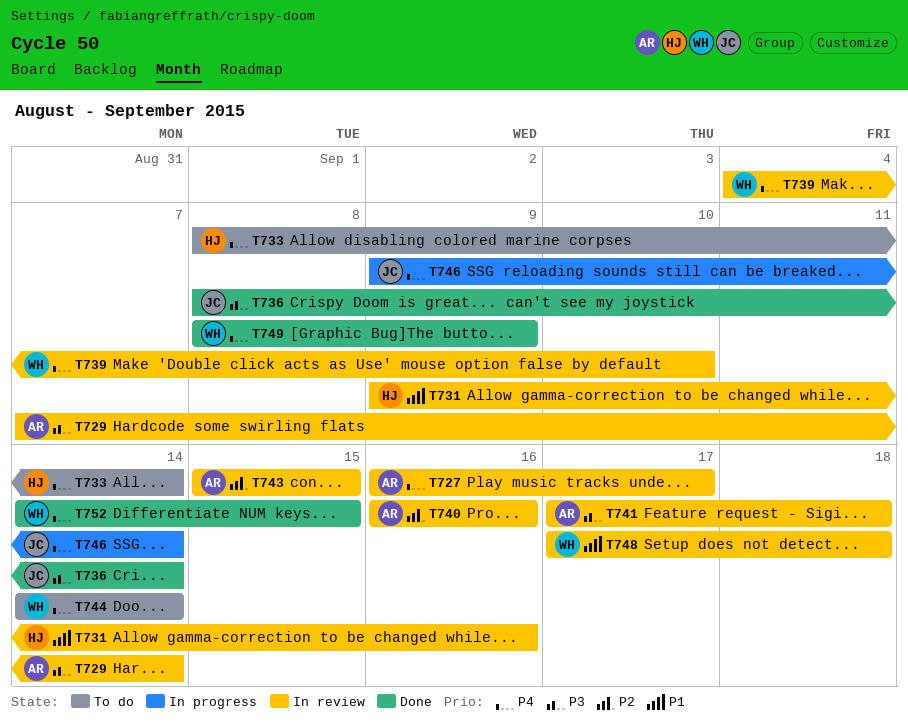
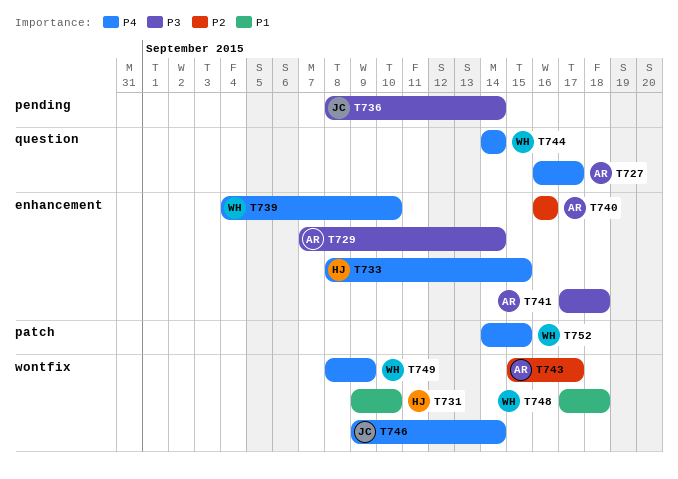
T731, due: Sep 16 -> Sep 10
T733, due: Sep 14 -> Sep 15
T743, due: Sep 15 -> Sep 17

